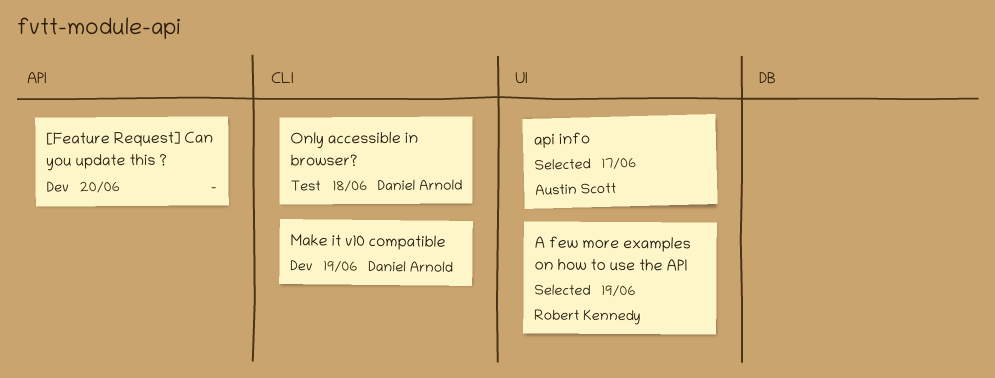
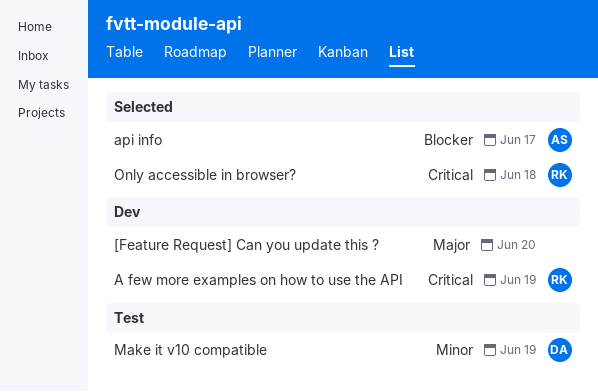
A few more examples on how to use the API, status: Selected -> Dev
Make it v10 compatible, status: Dev -> Test
Only accessible in browser?, status: Test -> Selected
Only accessible in browser?, owner: Daniel Arnold -> Robert Kennedy

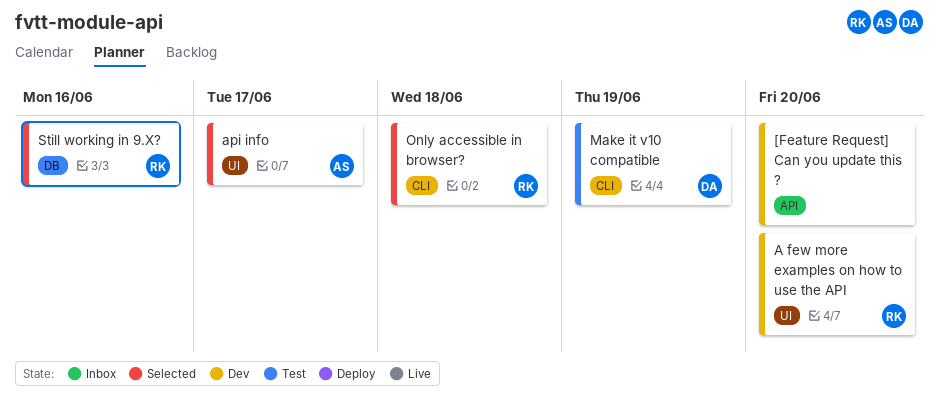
A few more examples on how to use the API, due: Jun 19 -> Jun 20
Still working in 9.X?: none -> present

